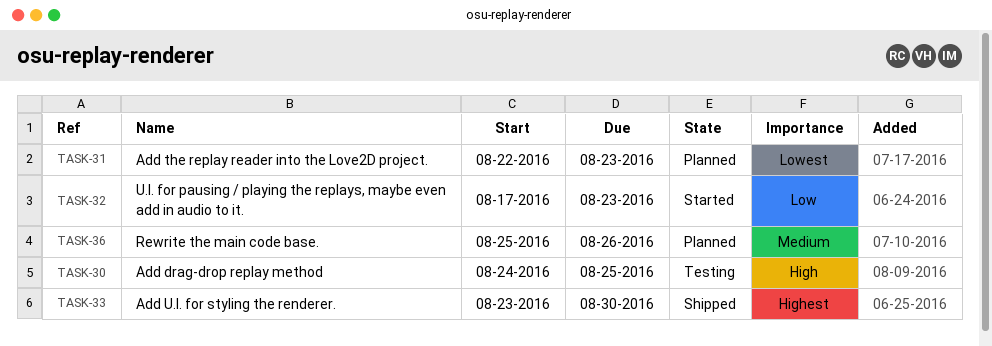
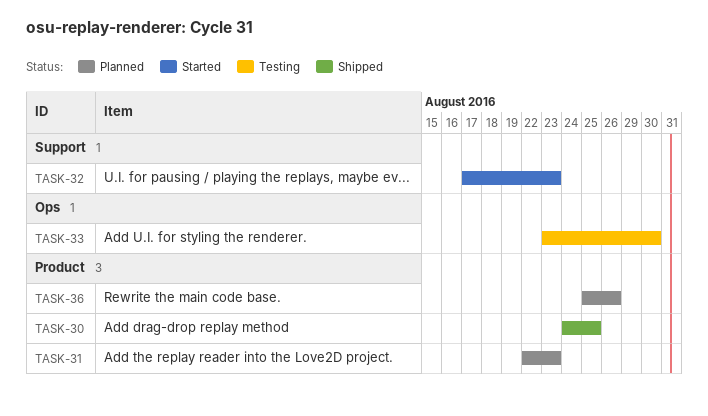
TASK-30, status: Testing -> Shipped
TASK-33, status: Shipped -> Testing

